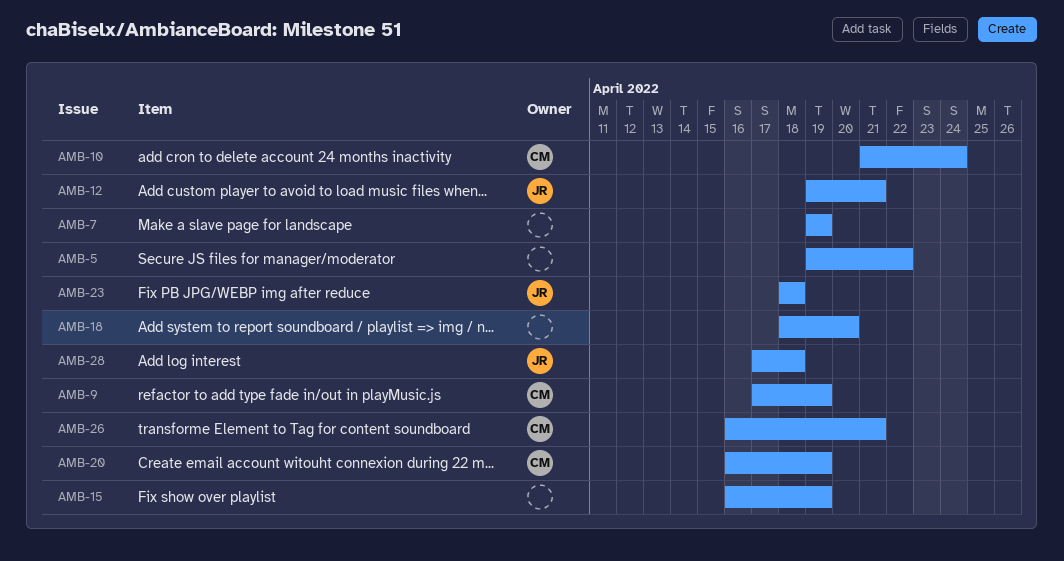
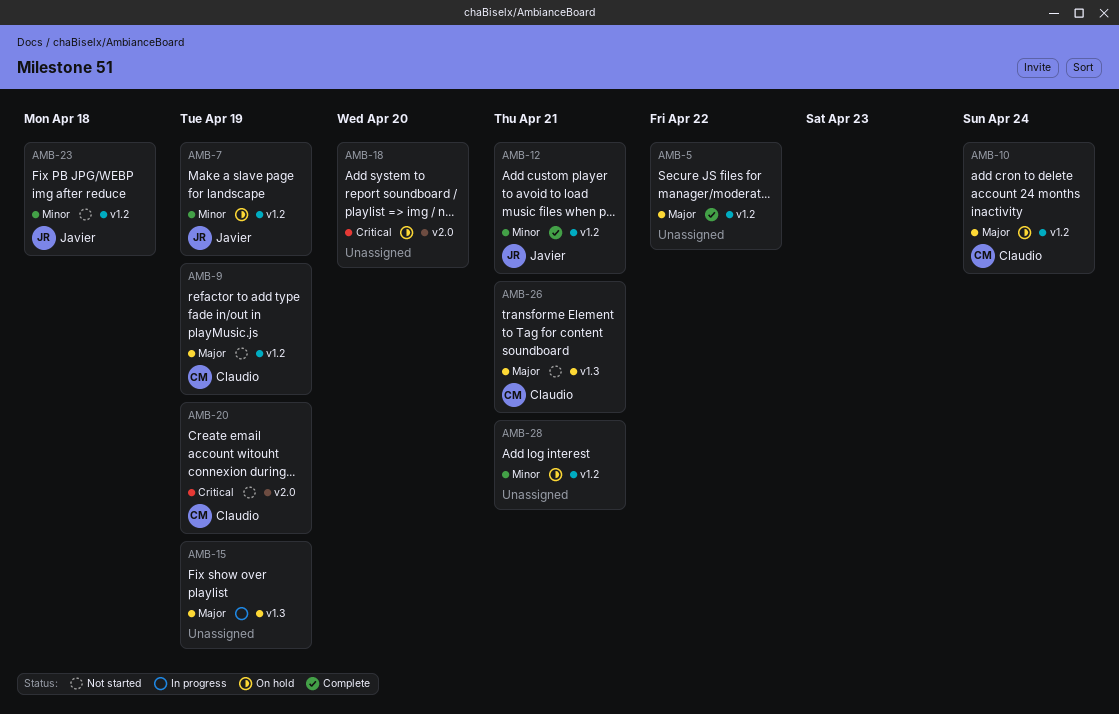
AMB-7, owner: none -> Javier
AMB-28, owner: Javier -> none
AMB-28, due: Apr 18 -> Apr 21

